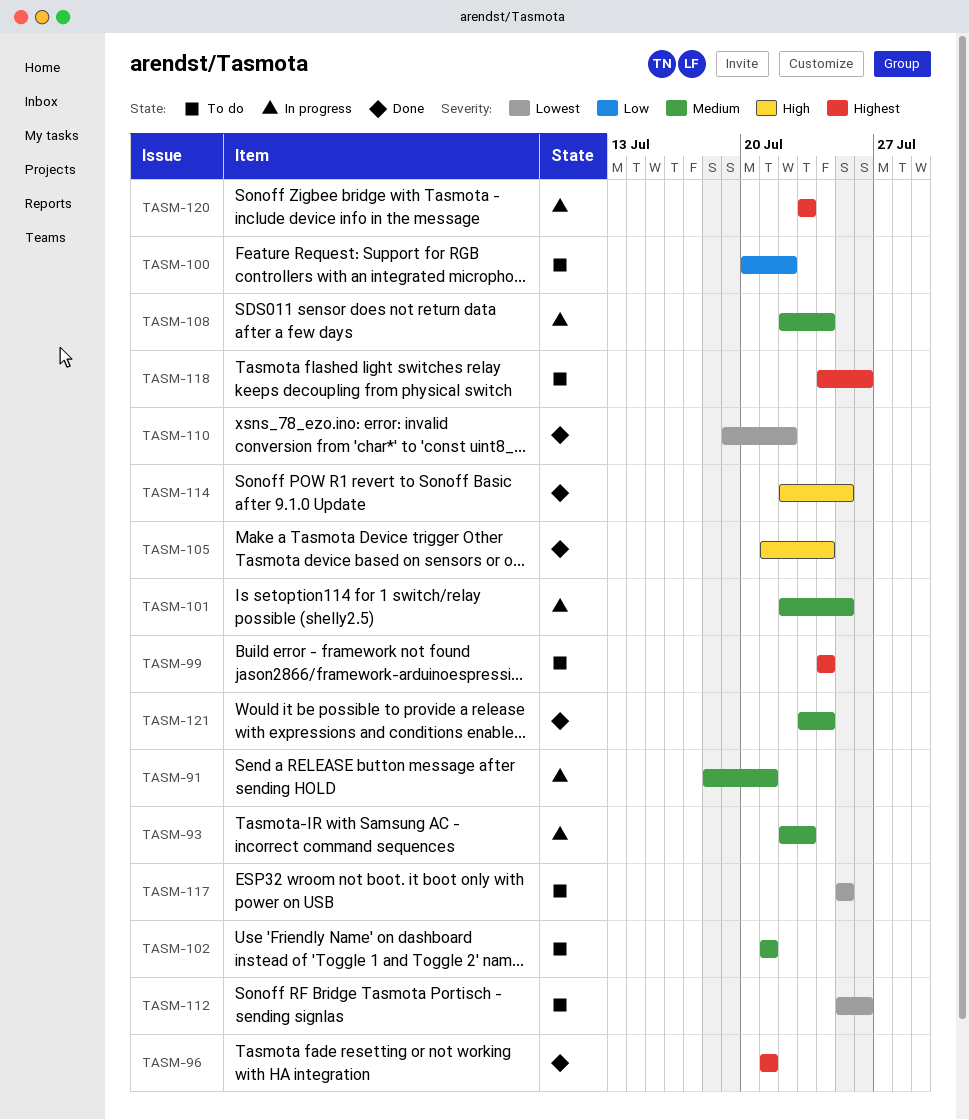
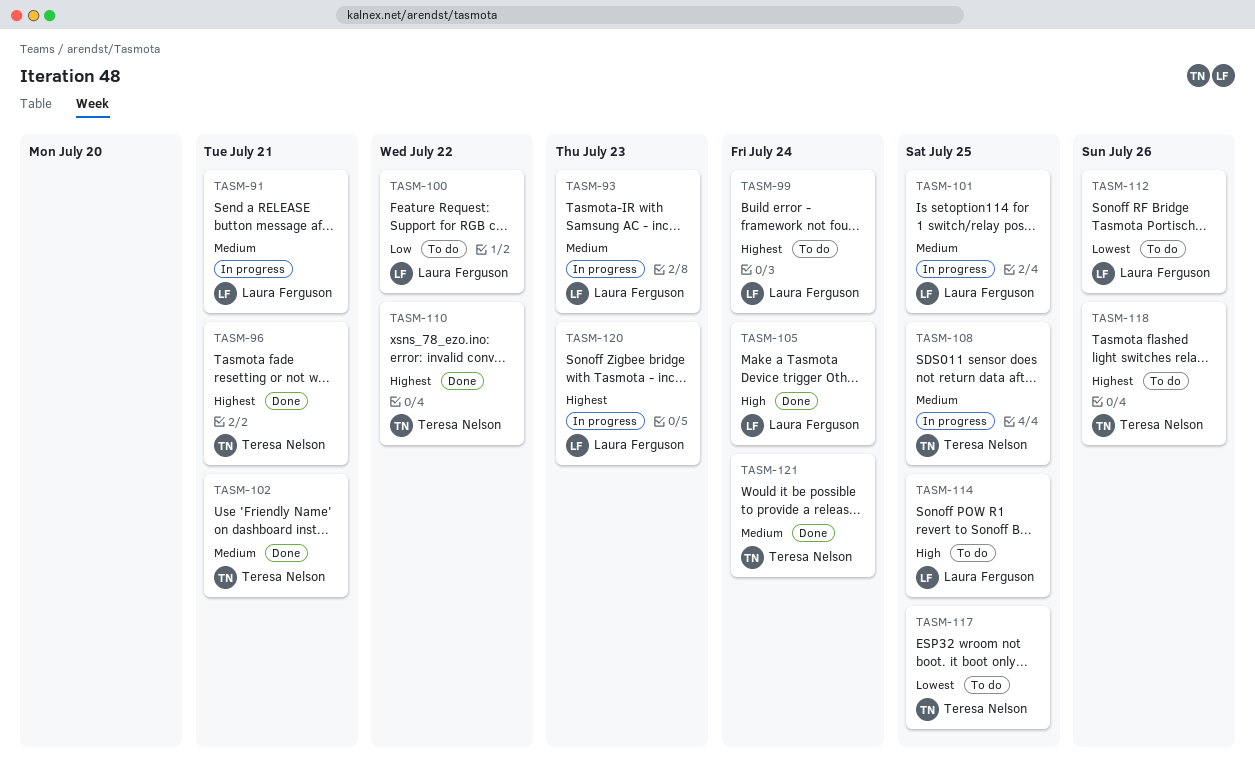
TASM-102, status: To do -> Done
TASM-108, due: Jul 24 -> Jul 25
TASM-110, priority: Lowest -> Highest
TASM-114, status: Done -> To do

